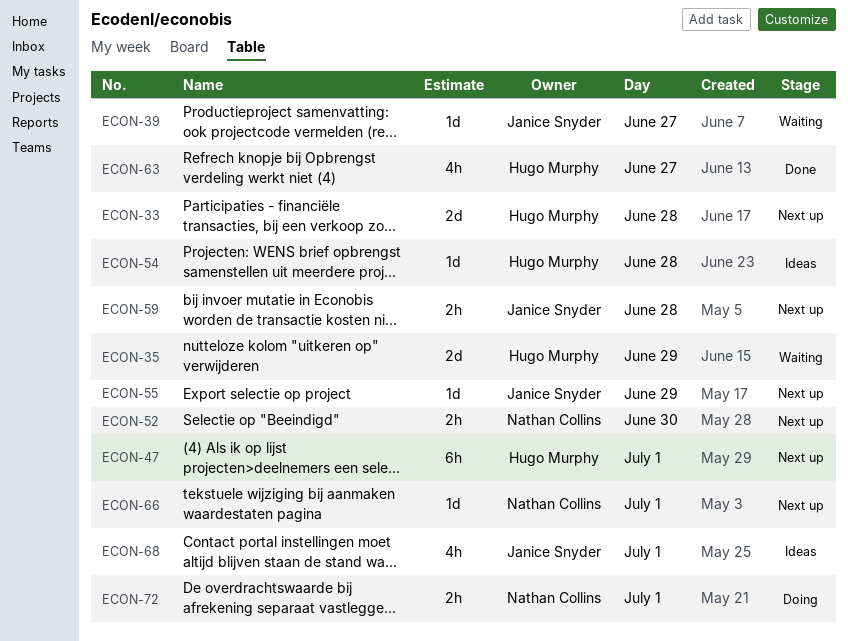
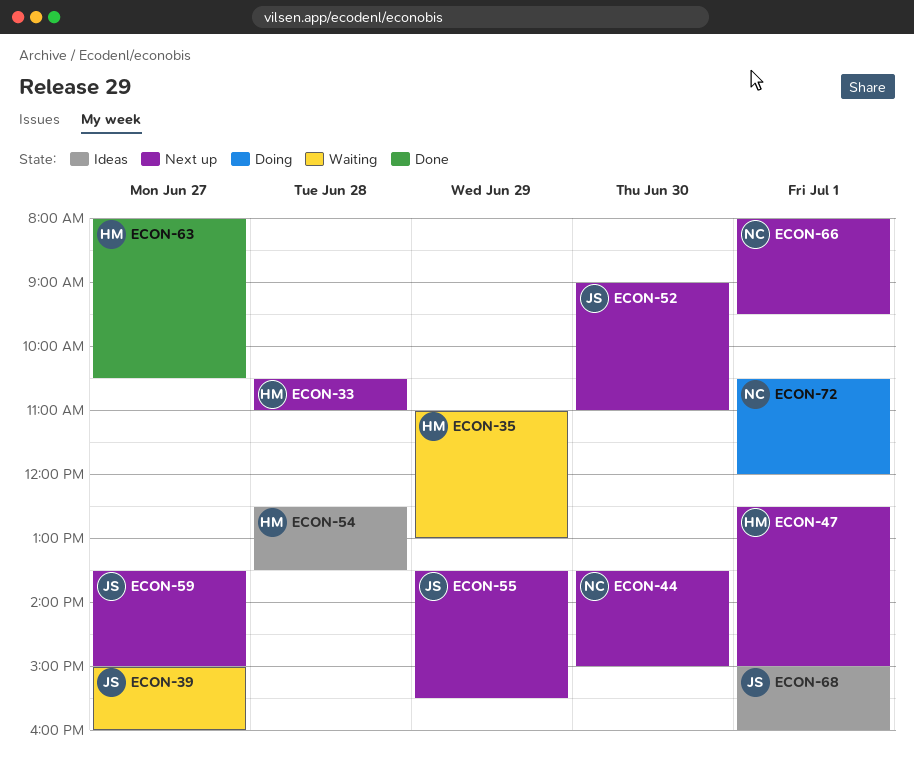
ECON-44: none -> present
ECON-52, owner: Nathan Collins -> Janice Snyder
ECON-59, day: Jun 28 -> Jun 27

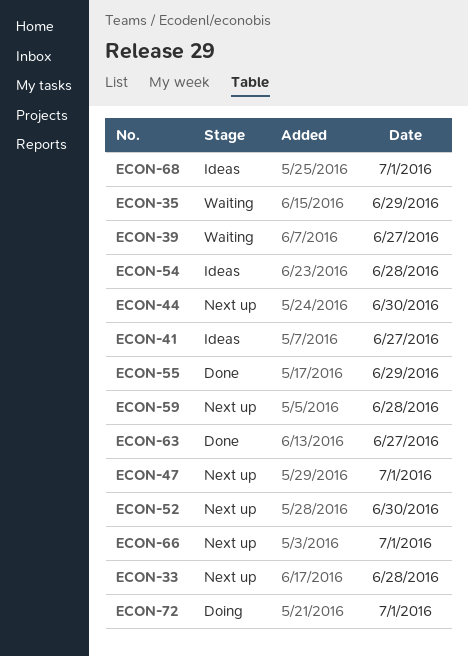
ECON-41: none -> present
ECON-55, status: Next up -> Done
ECON-59, day: Jun 27 -> Jun 28

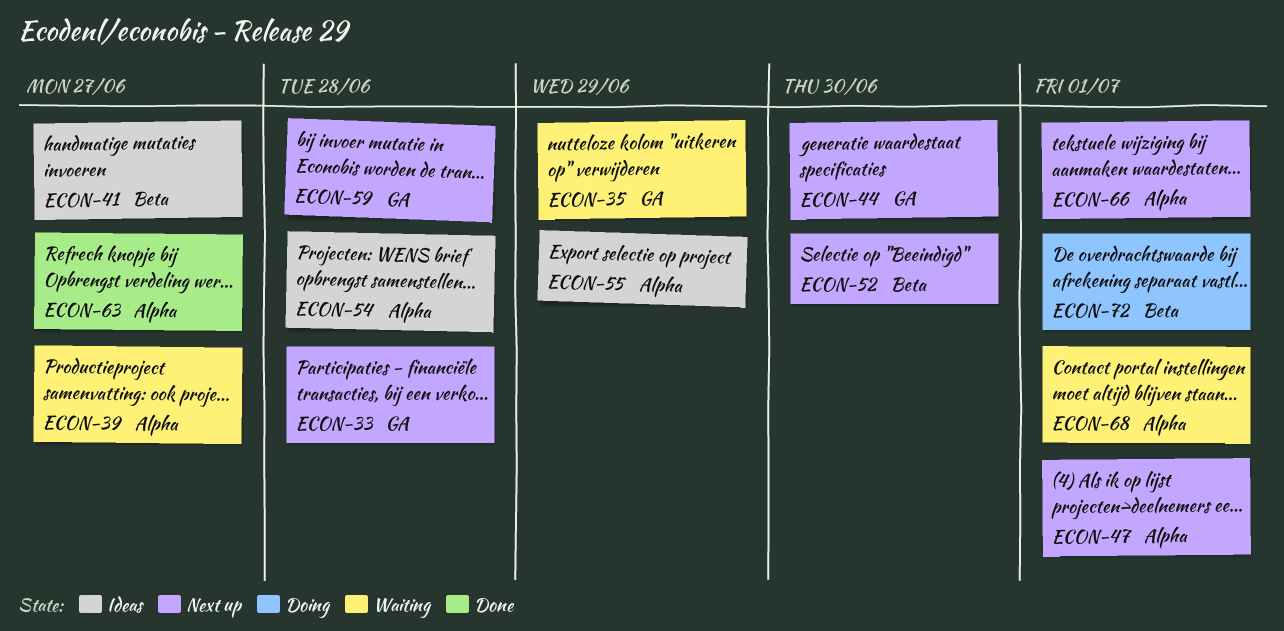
ECON-55, status: Done -> Ideas
ECON-68, status: Ideas -> Waiting

